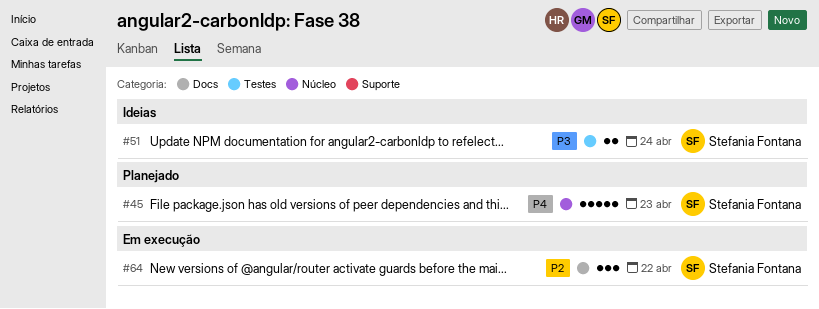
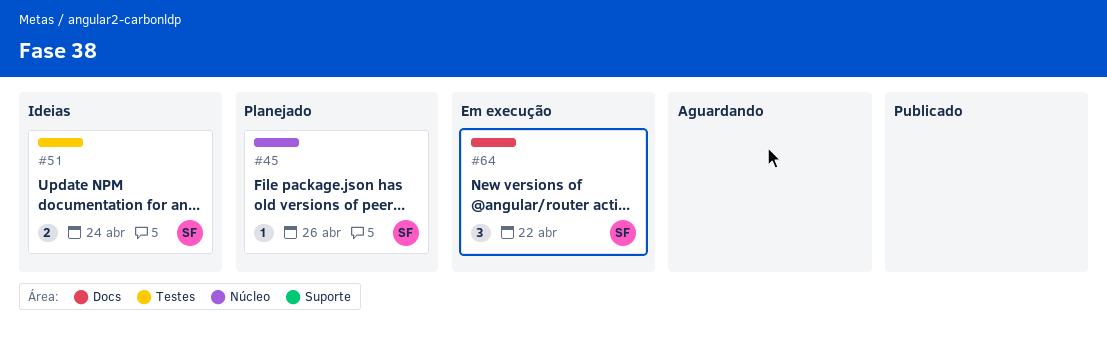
#45, estimate: 5 -> 1
#45, due: Apr 23 -> Apr 26

